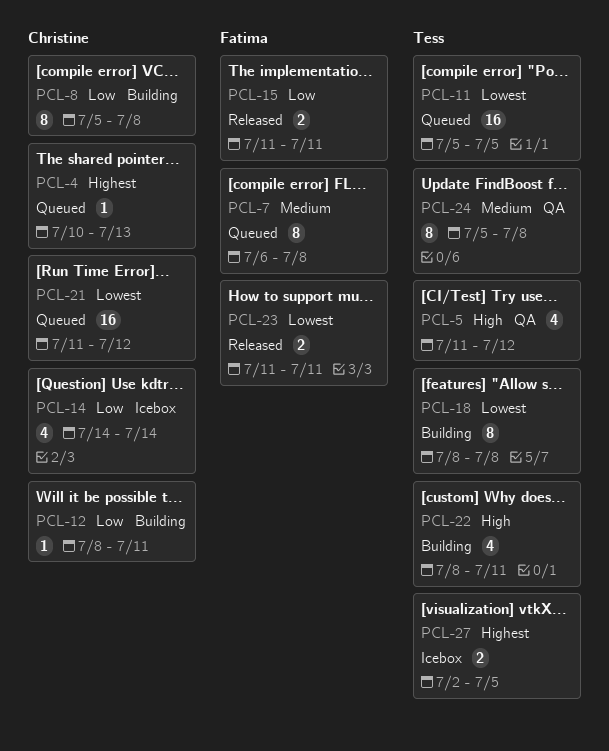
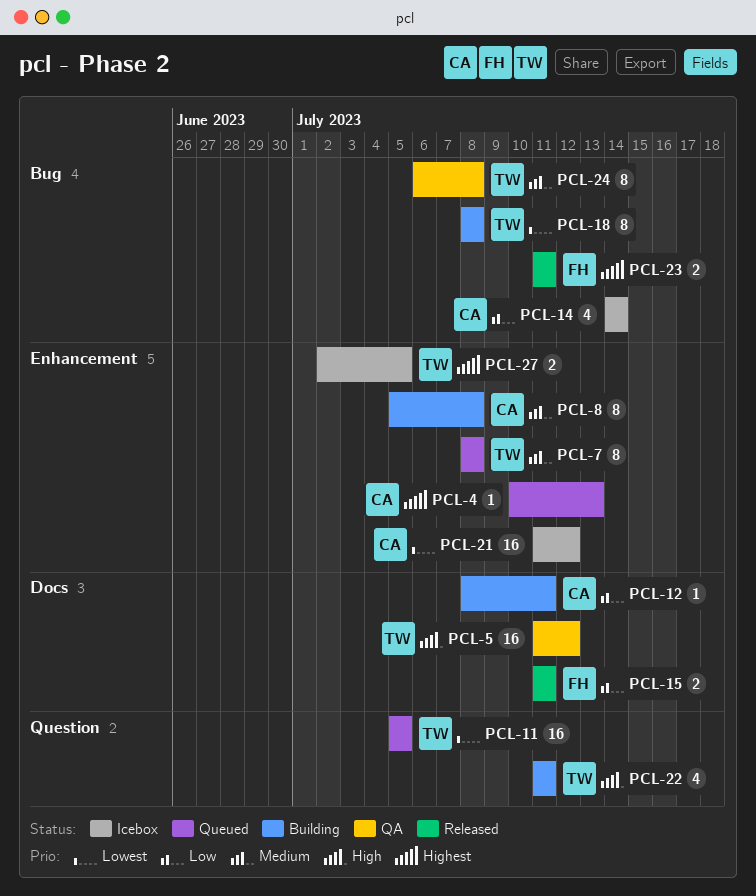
PCL-5, estimate: 4 -> 16
PCL-7, owner: Fatima -> Tess
PCL-7, start: Jul 6 -> Jul 8
PCL-8, priority: Low -> Medium
PCL-21, status: Queued -> Icebox
PCL-22, start: Jul 8 -> Jul 11
PCL-23, priority: Lowest -> Highest
PCL-24, start: Jul 5 -> Jul 6

